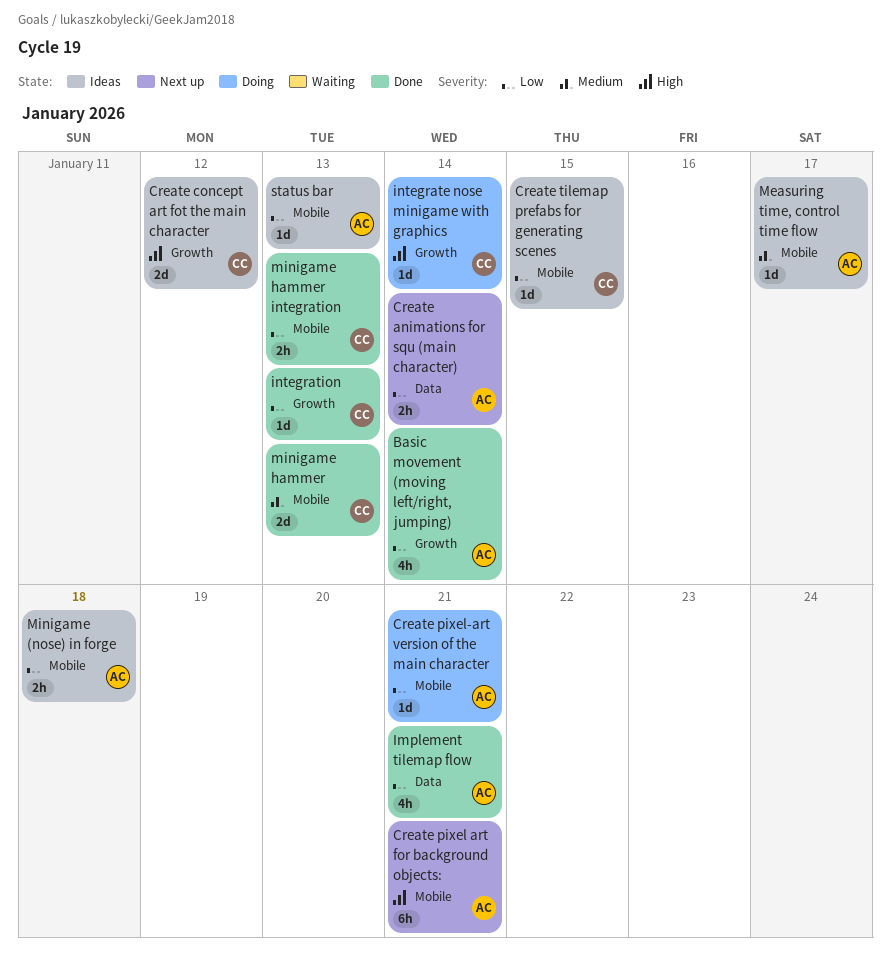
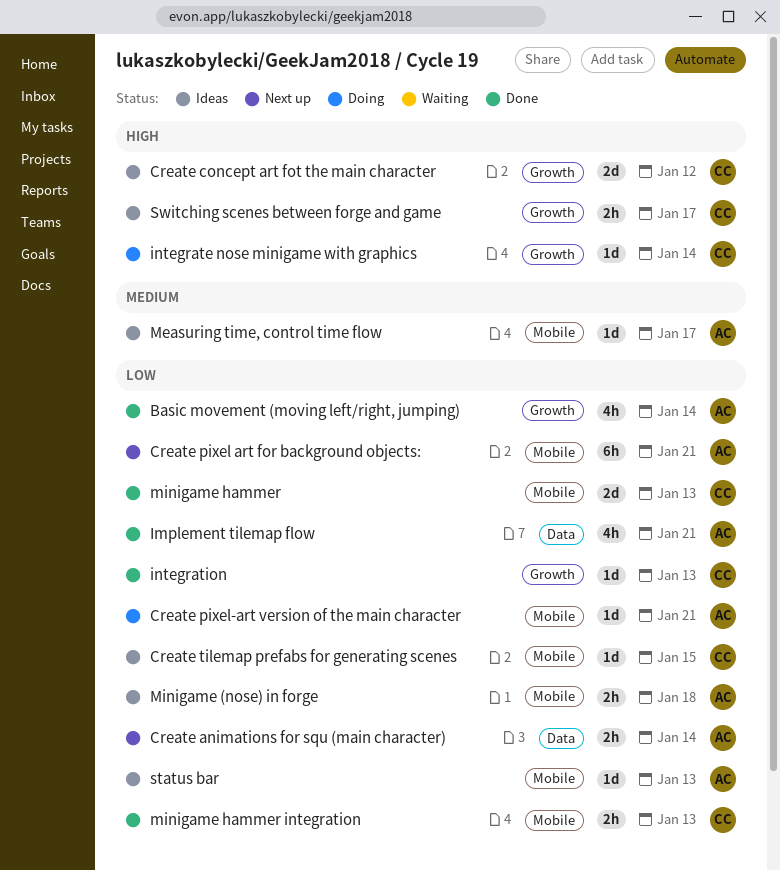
Create pixel art for background objects:, priority: High -> Low
minigame hammer, priority: Medium -> Low
Switching scenes between forge and game: none -> present

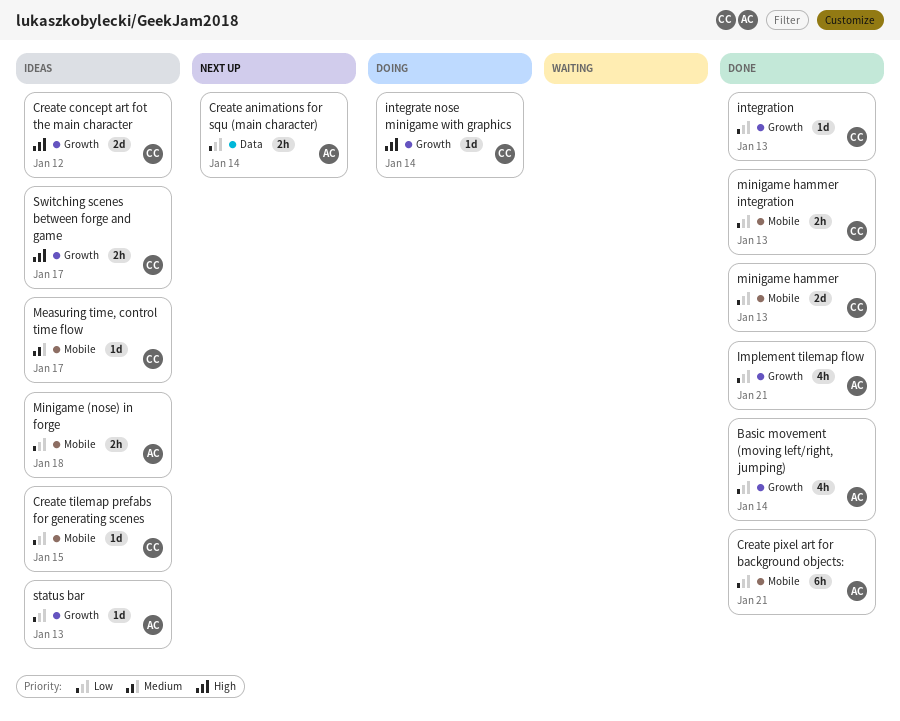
Create pixel art for background objects:, status: Next up -> Done
Create pixel-art version of the main character: present -> none
Implement tilemap flow, label: Data -> Growth
Measuring time, control time flow, owner: AC -> CC
status bar, label: Mobile -> Growth

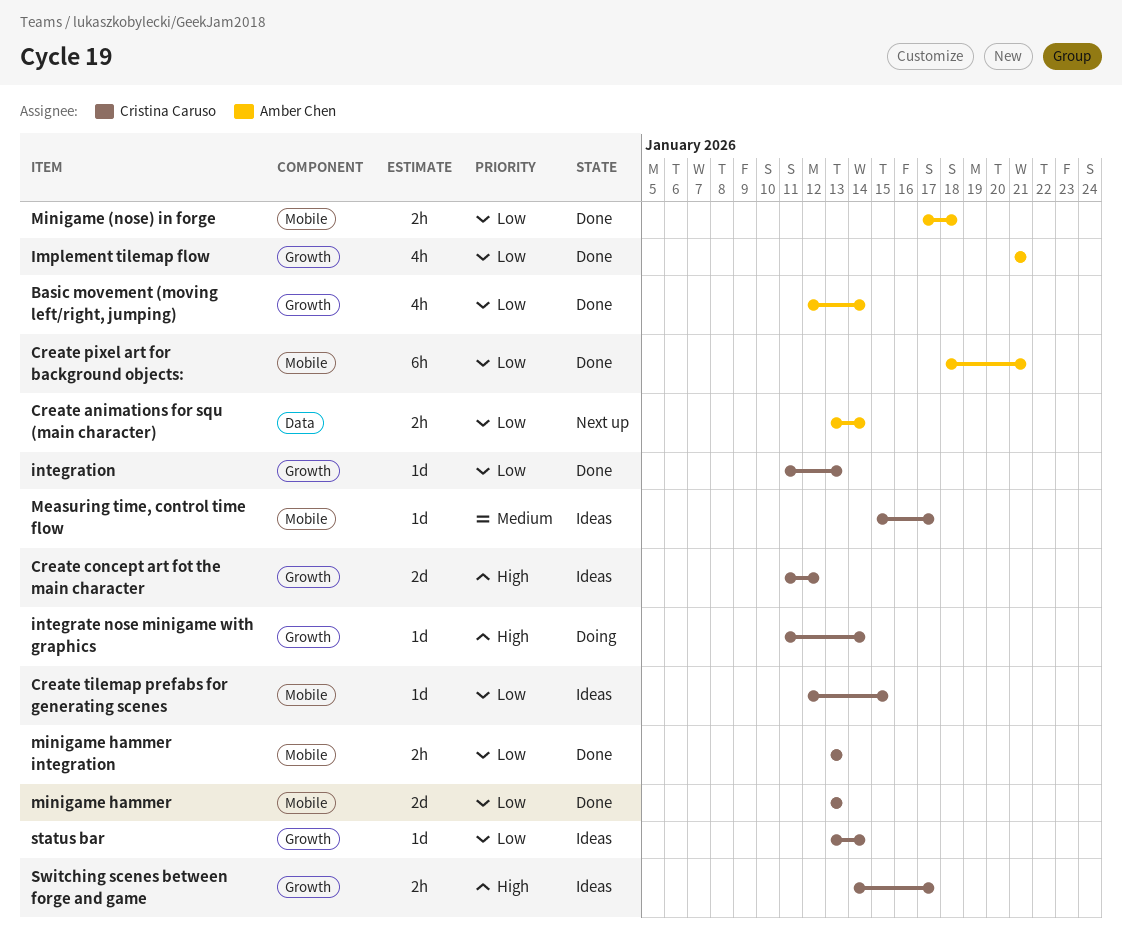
Minigame (nose) in forge, status: Ideas -> Done
status bar, owner: Amber Chen -> Cristina Caruso
status bar, due: Jan 13 -> Jan 14

